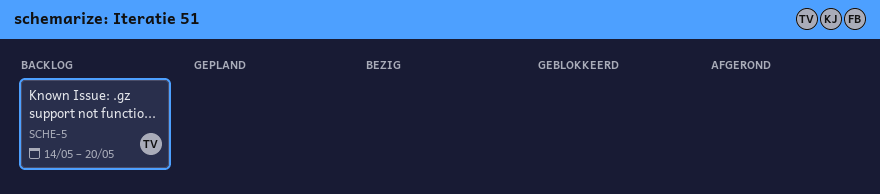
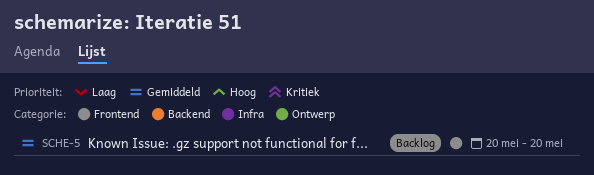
SCHE-5, start: May 14 -> May 20

